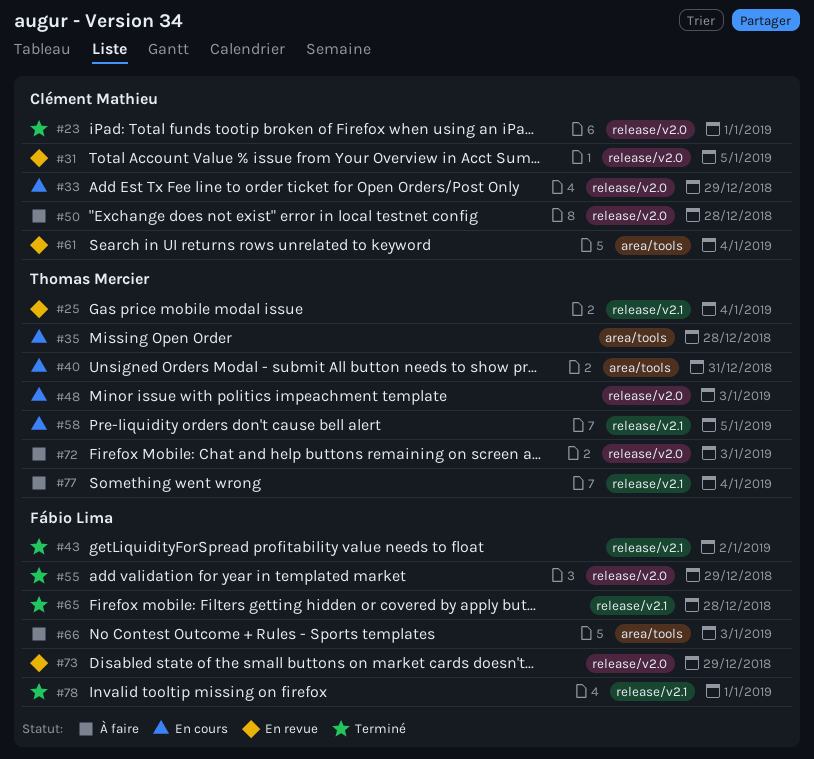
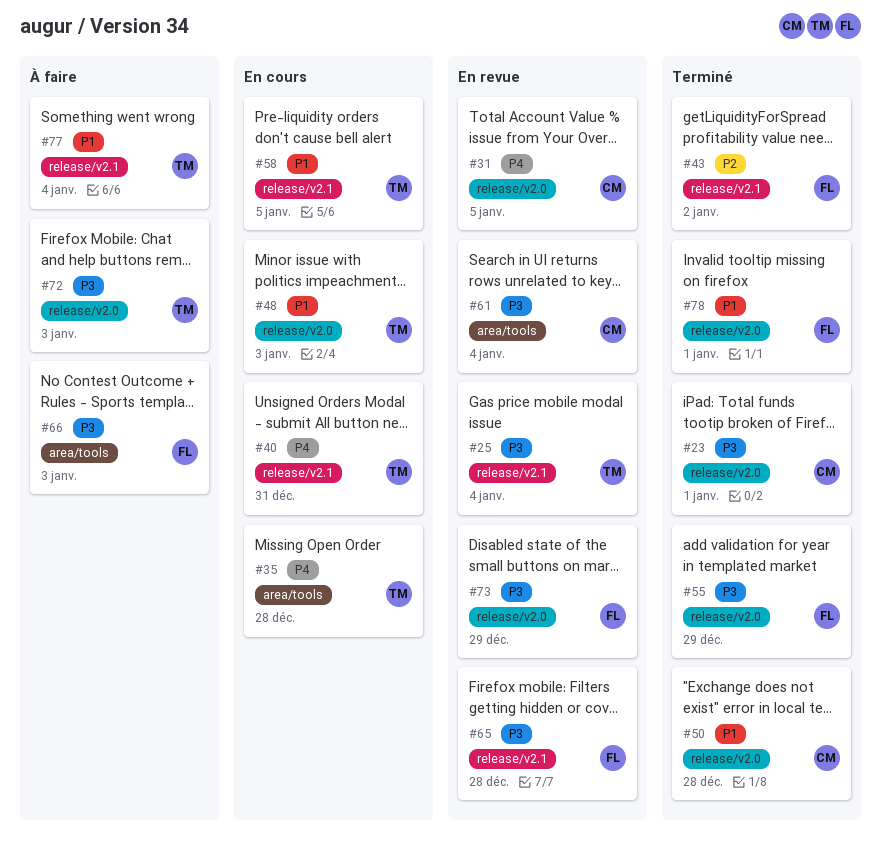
#33: present -> none
#40, label: area/tools -> release/v2.1
#50, status: À faire -> Terminé
#65, status: Terminé -> En revue
#78, label: release/v2.1 -> release/v2.0

